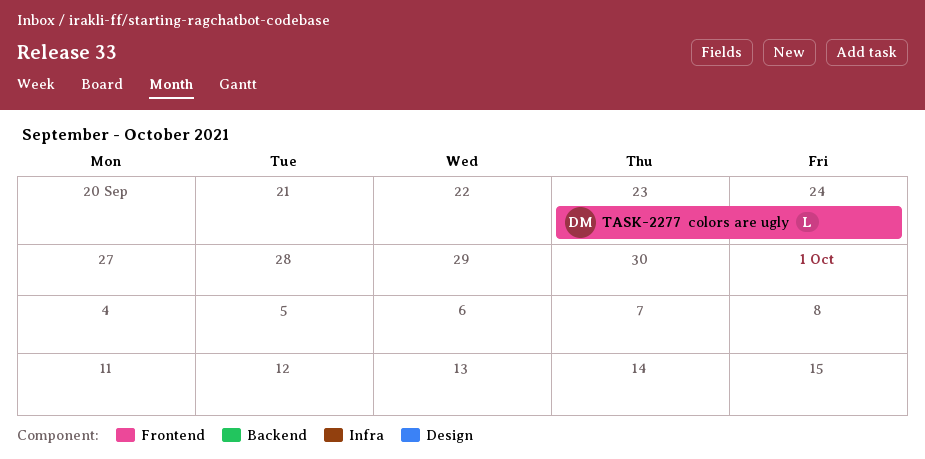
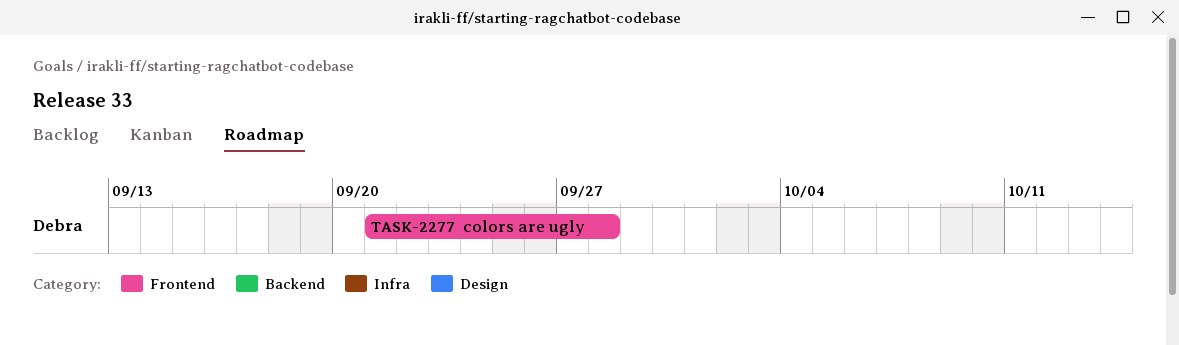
TASK-2277, start: Sep 23 -> Sep 21
TASK-2277, due: Sep 24 -> Sep 28

